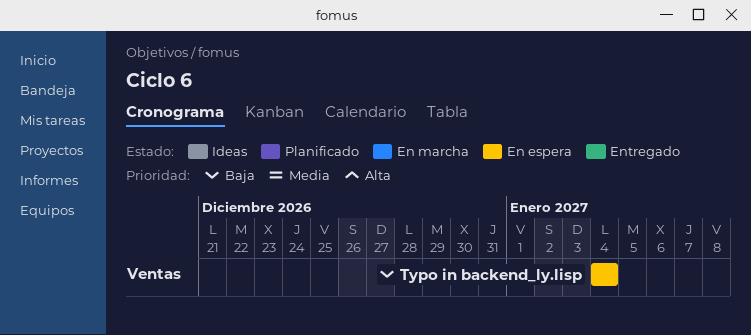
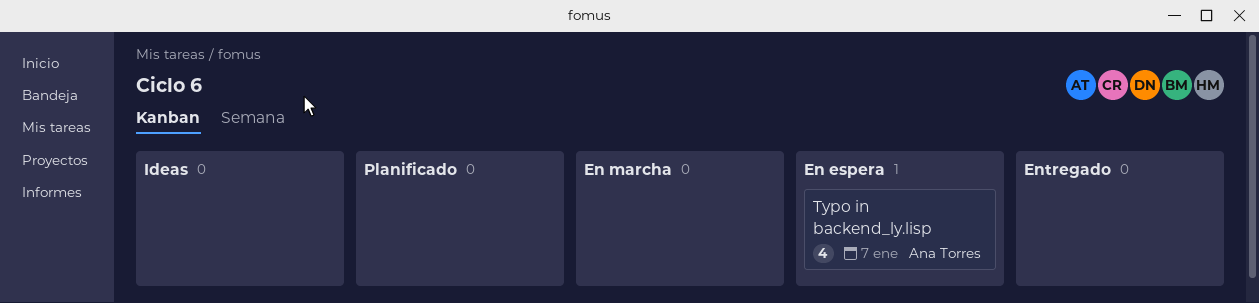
Typo in backend_ly.lisp, due: Jan 4 -> Jan 7

